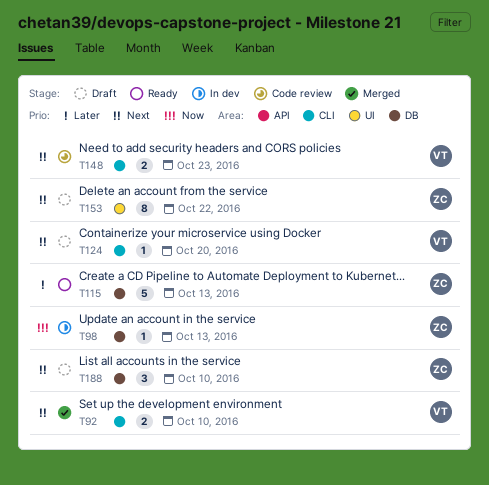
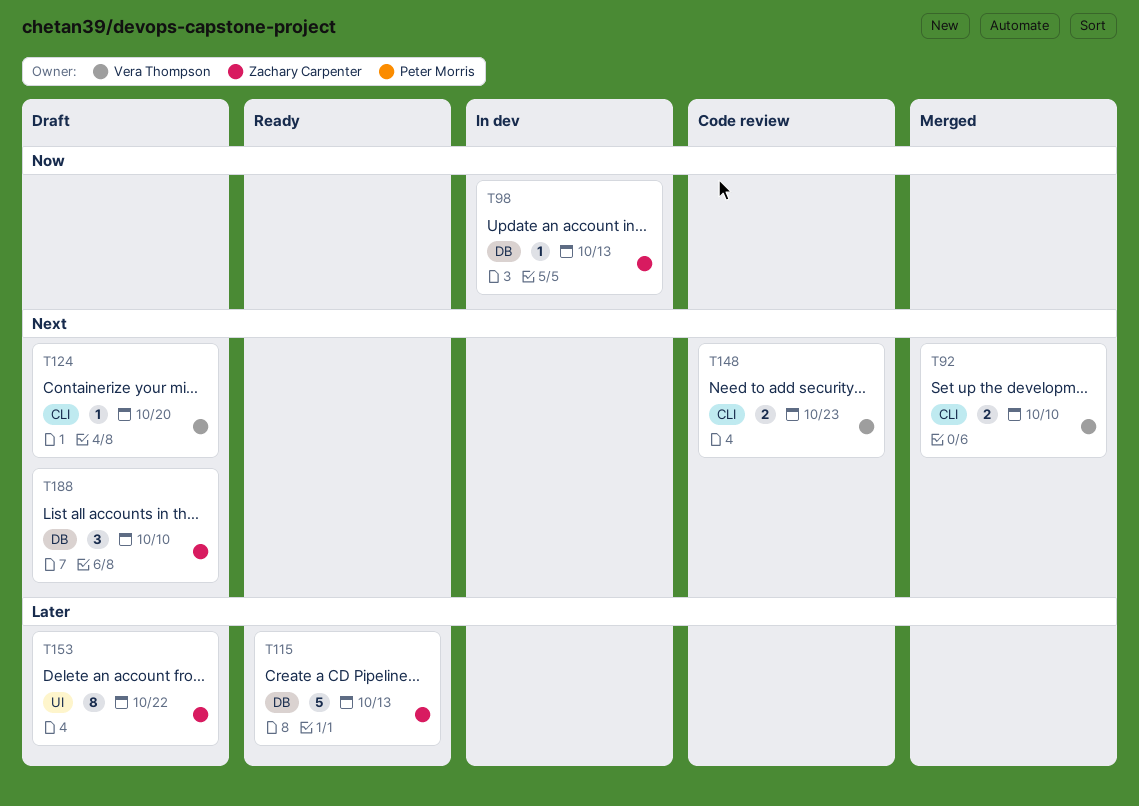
T153, priority: Next -> Later

